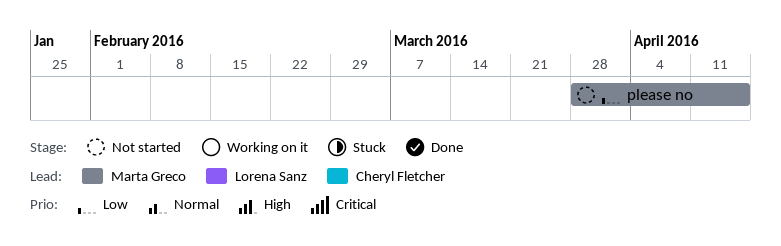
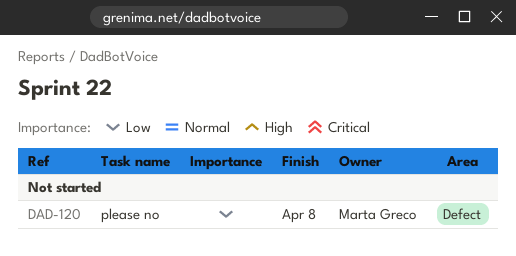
please no, due: Apr 15 -> Apr 8

